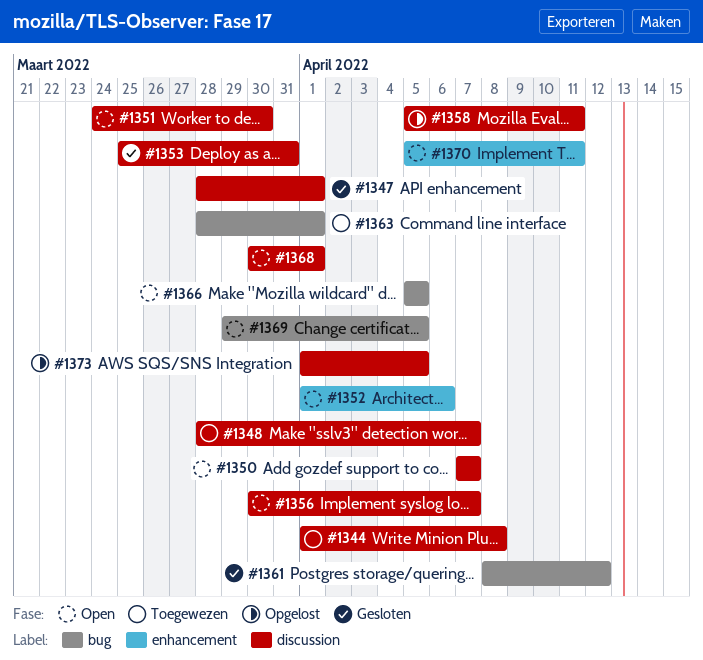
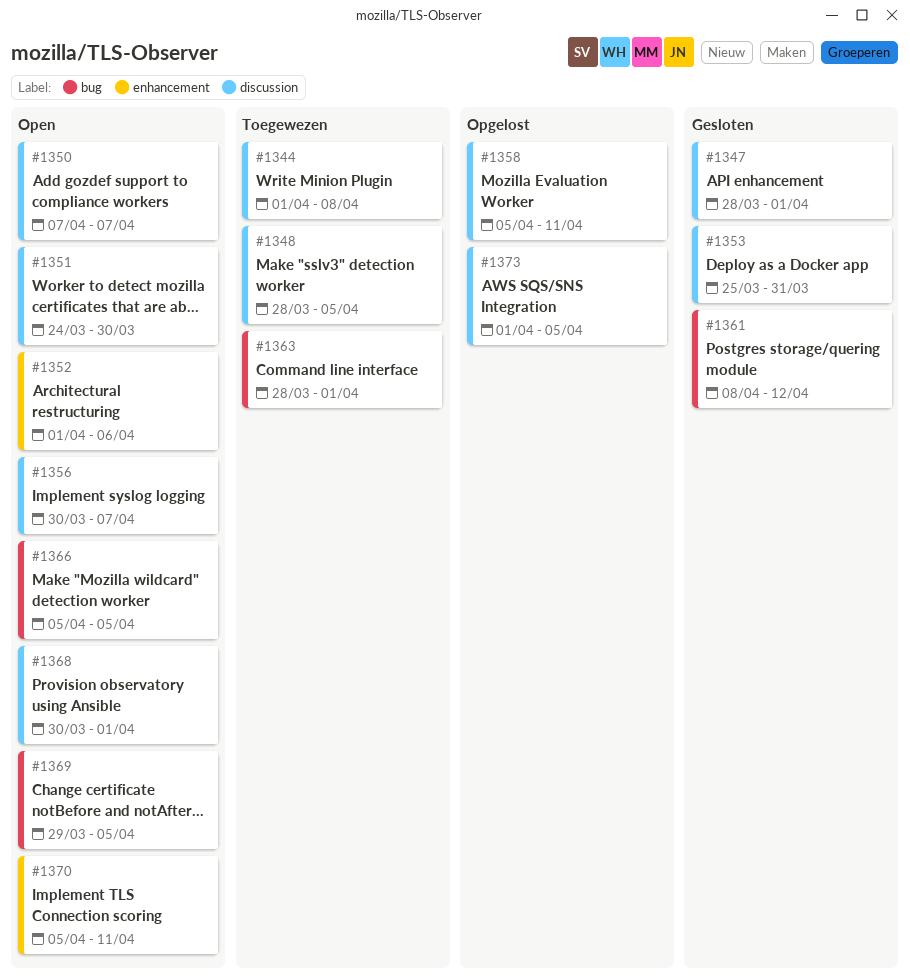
#1348, due: Apr 7 -> Apr 5

